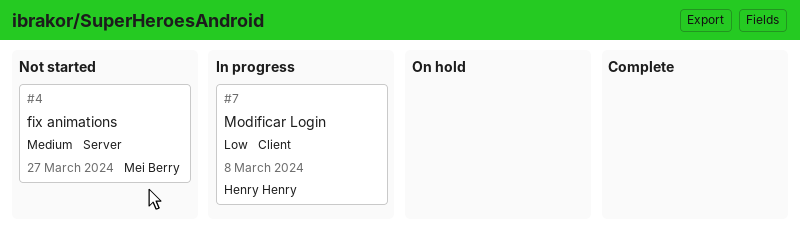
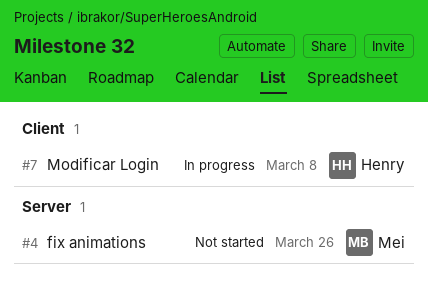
#4, due: Mar 27 -> Mar 26

